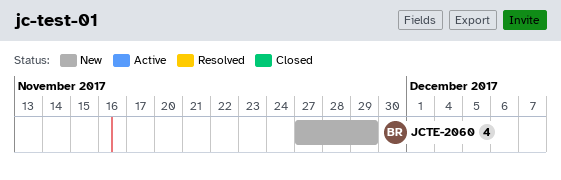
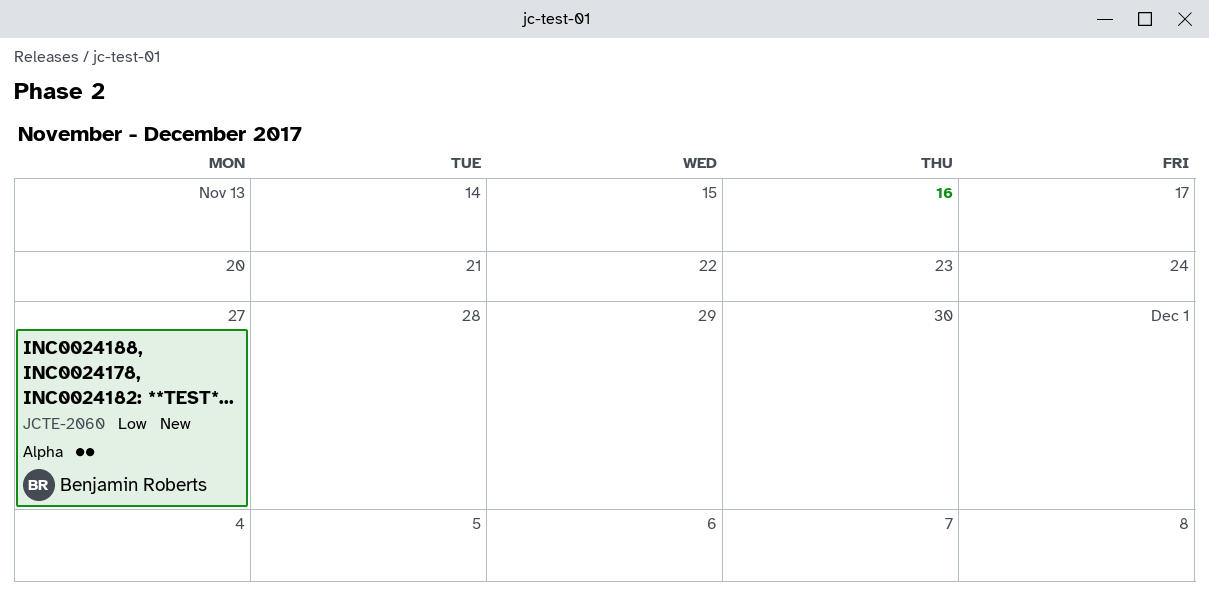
JCTE-2060, estimate: 4 -> 2
JCTE-2060, due: Nov 29 -> Nov 27

